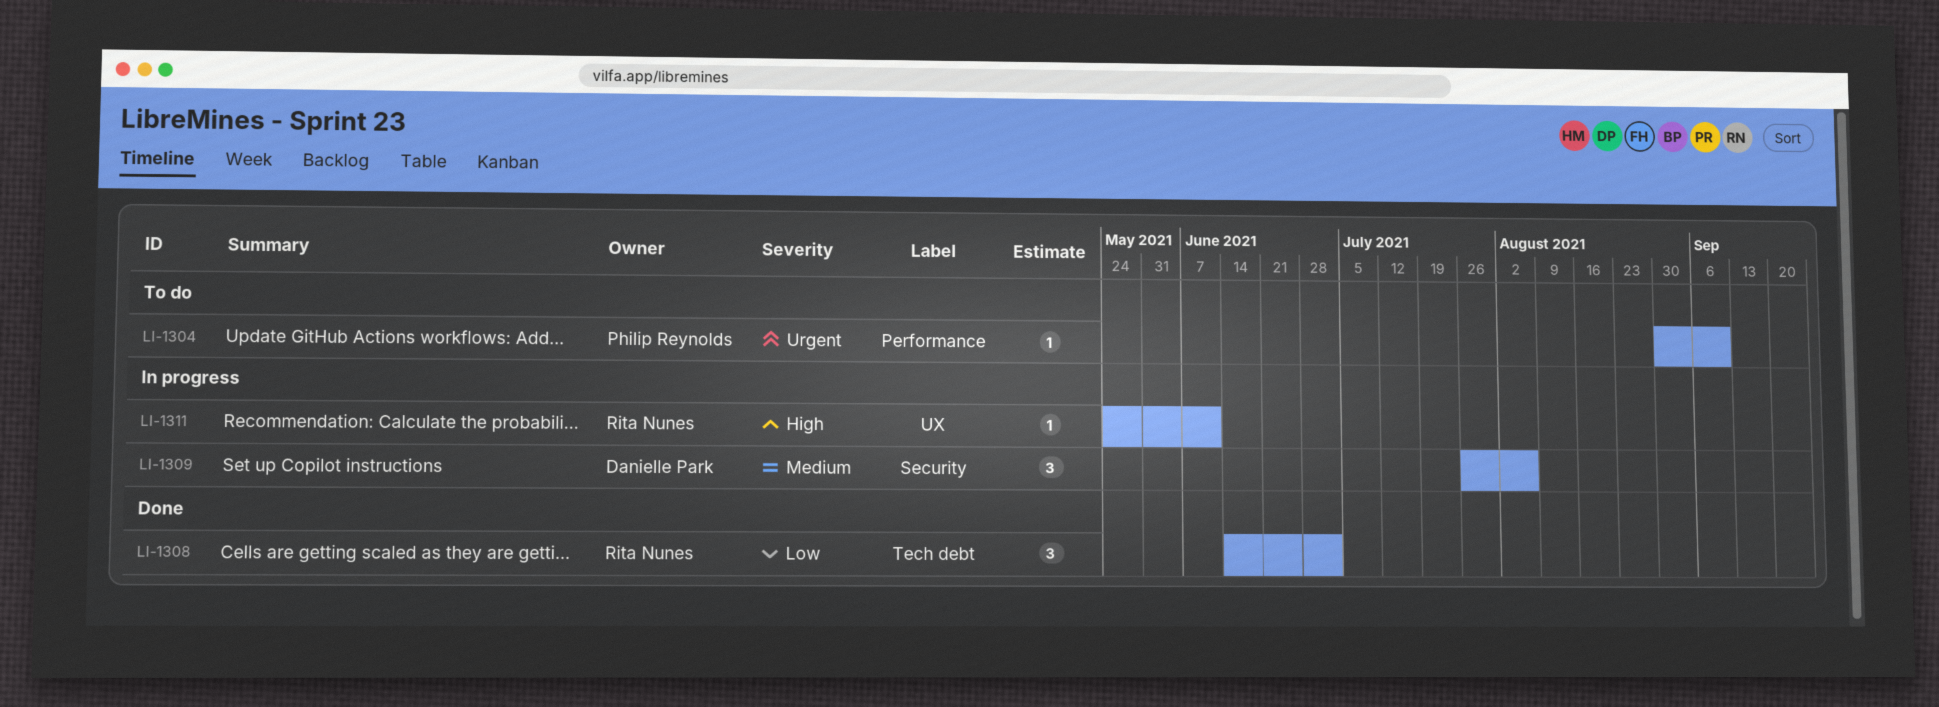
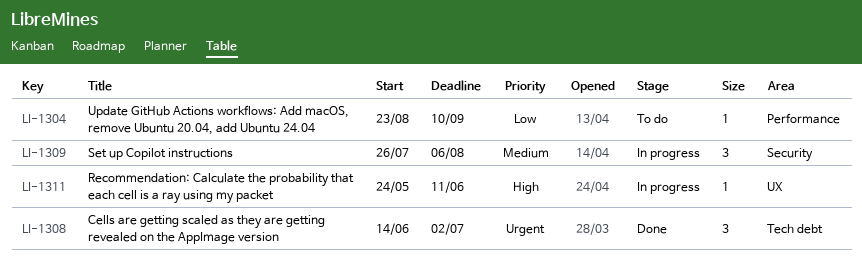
LI-1304, priority: Urgent -> Low
LI-1304, start: Aug 30 -> Aug 23
LI-1308, priority: Low -> Urgent

